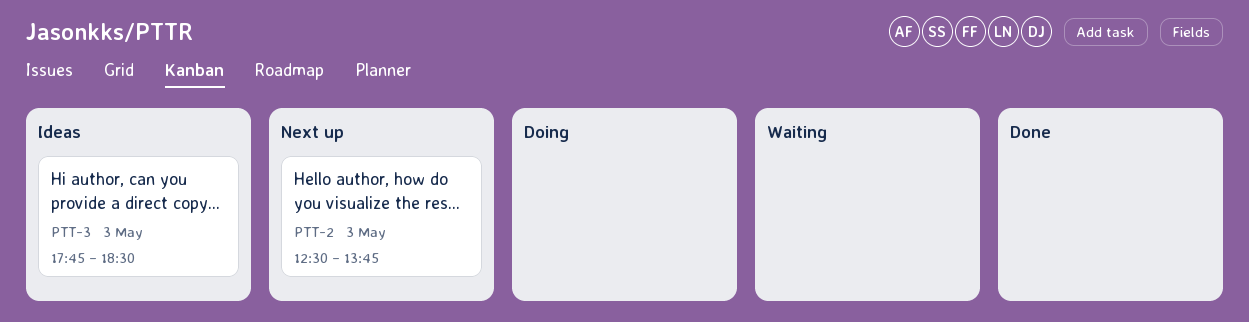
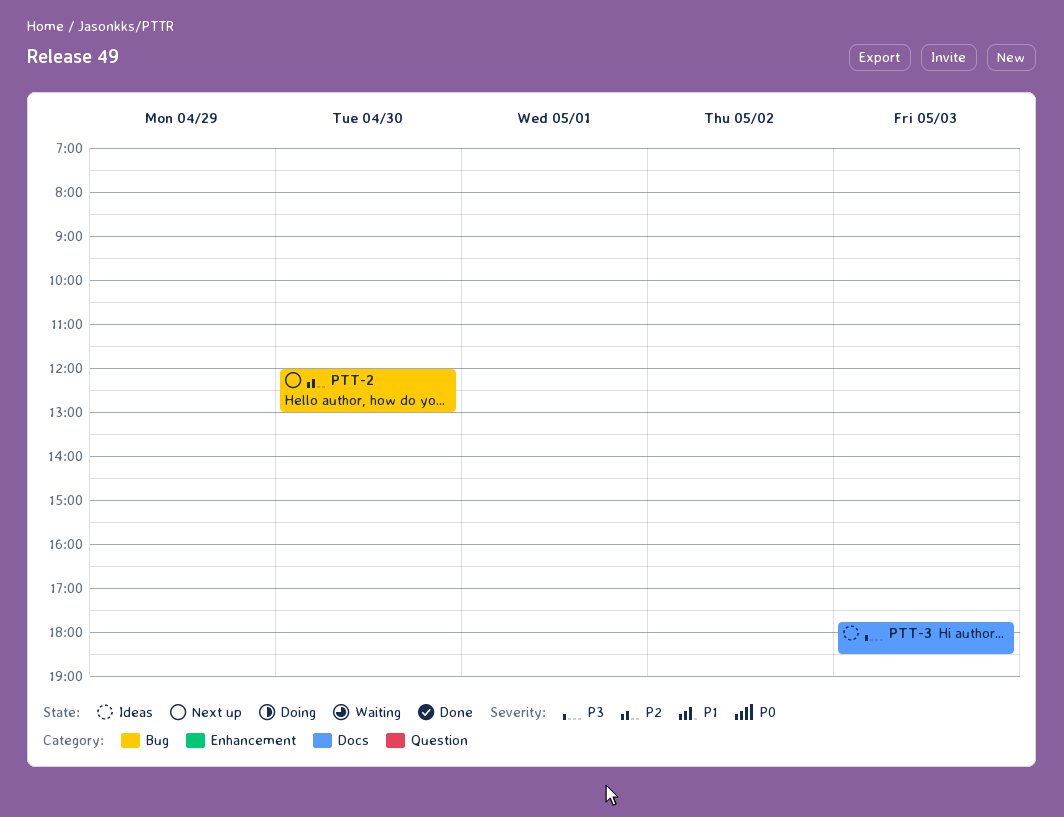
PTT-2, day: May 3 -> Apr 30
PTT-2, begins: 12:30 -> 12:00
PTT-2, ends: 13:45 -> 13:00

